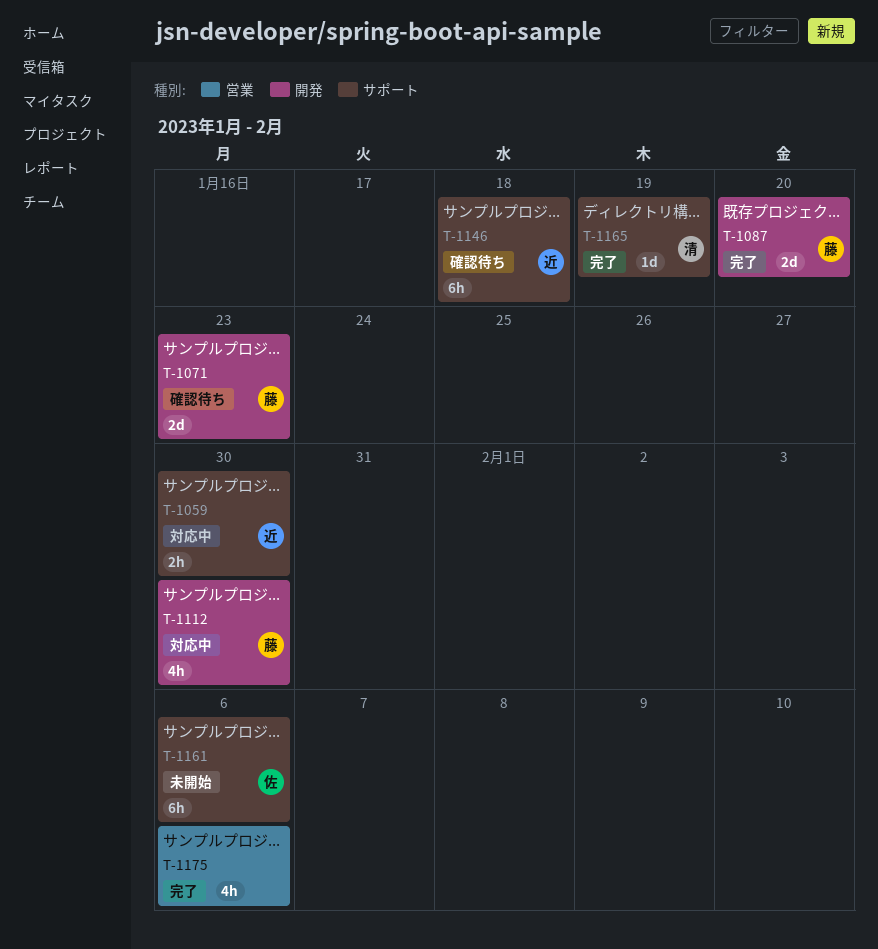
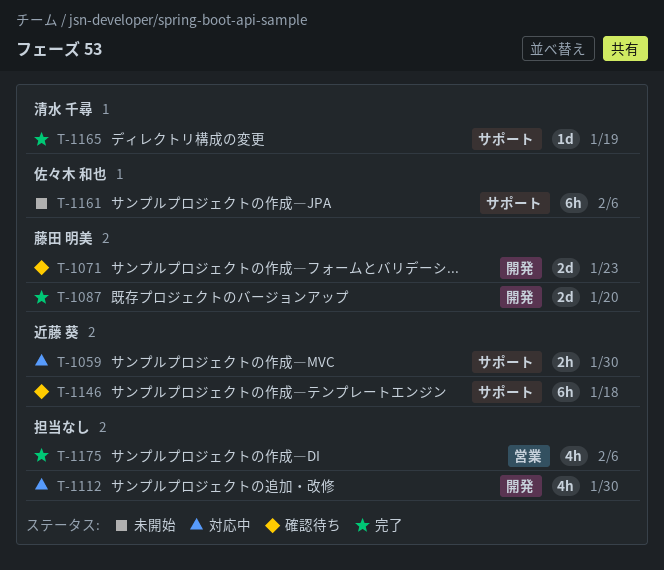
T-1112, owner: 藤田 明美 -> none

